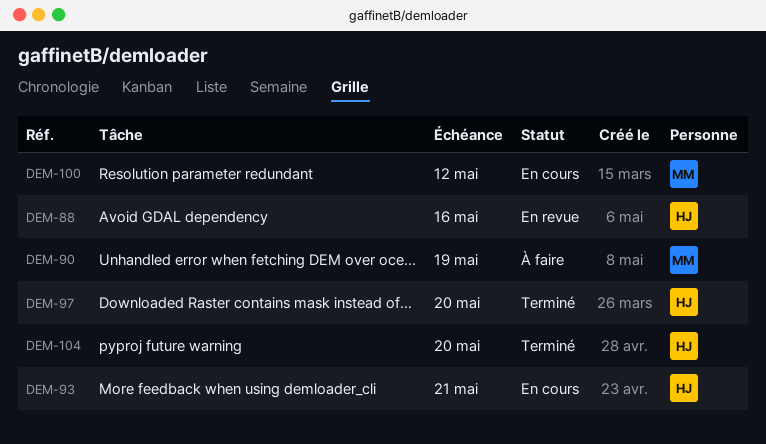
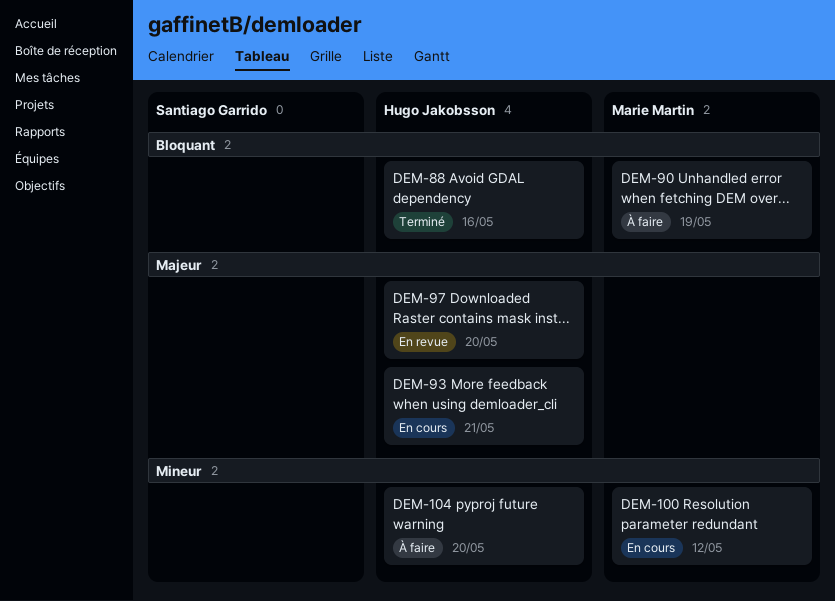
DEM-88, status: En revue -> Terminé
DEM-97, status: Terminé -> En revue
DEM-104, status: Terminé -> À faire

